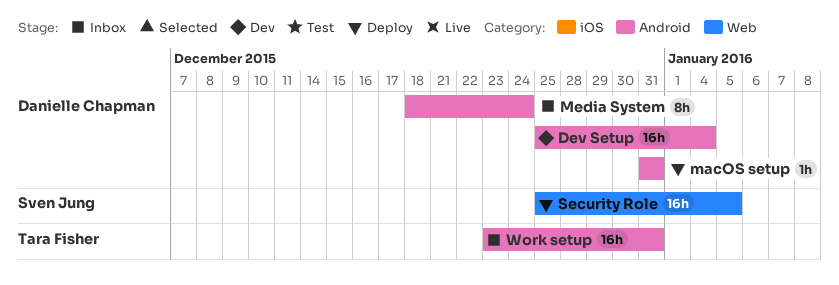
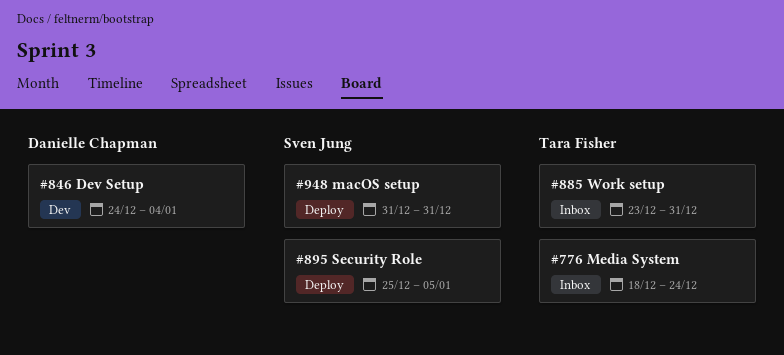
Dev Setup, start: Dec 25 -> Dec 24
macOS setup, owner: Danielle Chapman -> Sven Jung
Media System, owner: Danielle Chapman -> Tara Fisher

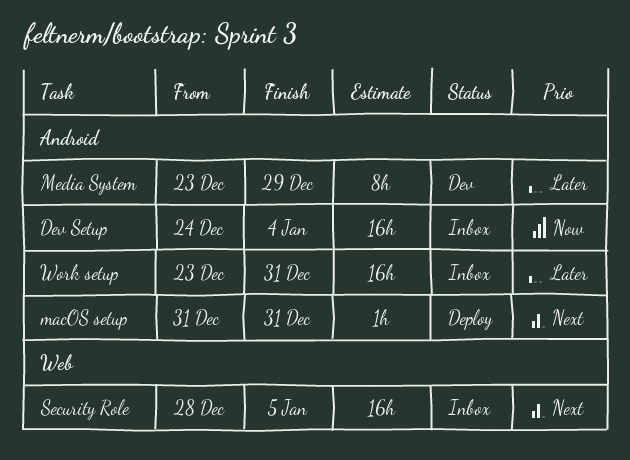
Dev Setup, status: Dev -> Inbox
Media System, status: Inbox -> Dev
Media System, start: Dec 18 -> Dec 23
Media System, due: Dec 24 -> Dec 29
Security Role, status: Deploy -> Inbox
Security Role, start: Dec 25 -> Dec 28

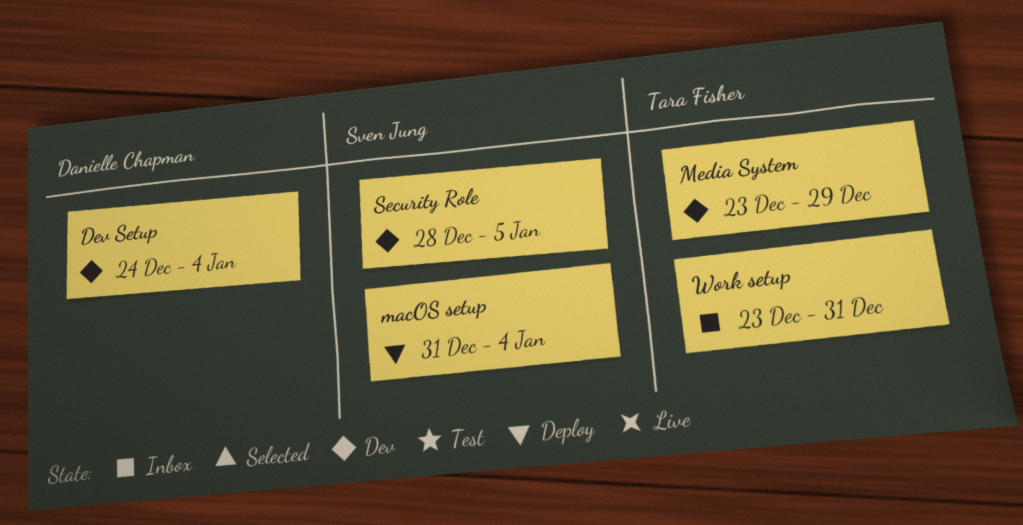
Dev Setup, status: Inbox -> Dev
macOS setup, due: Dec 31 -> Jan 4
Security Role, status: Inbox -> Dev

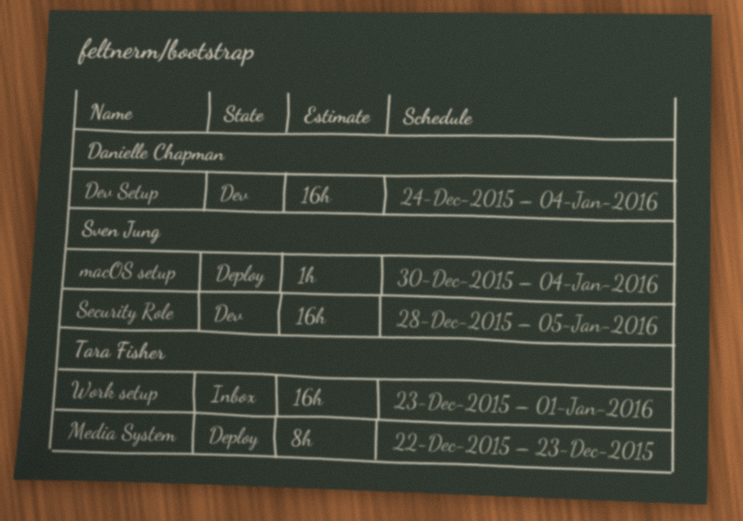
macOS setup, start: Dec 31 -> Dec 30
Media System, status: Dev -> Deploy
Media System, start: Dec 23 -> Dec 22
Media System, due: Dec 29 -> Dec 23
Work setup, due: Dec 31 -> Jan 1

